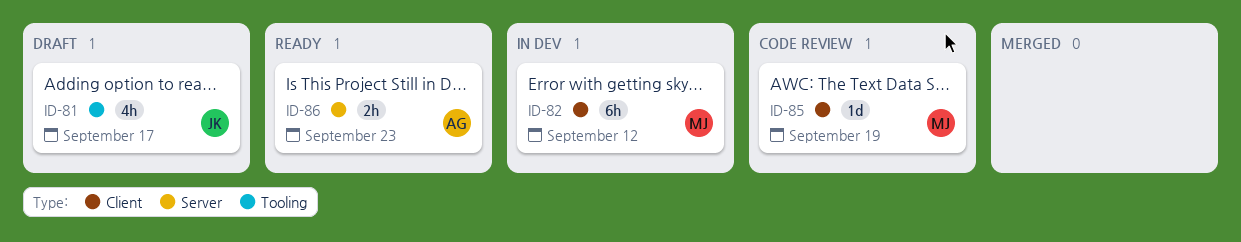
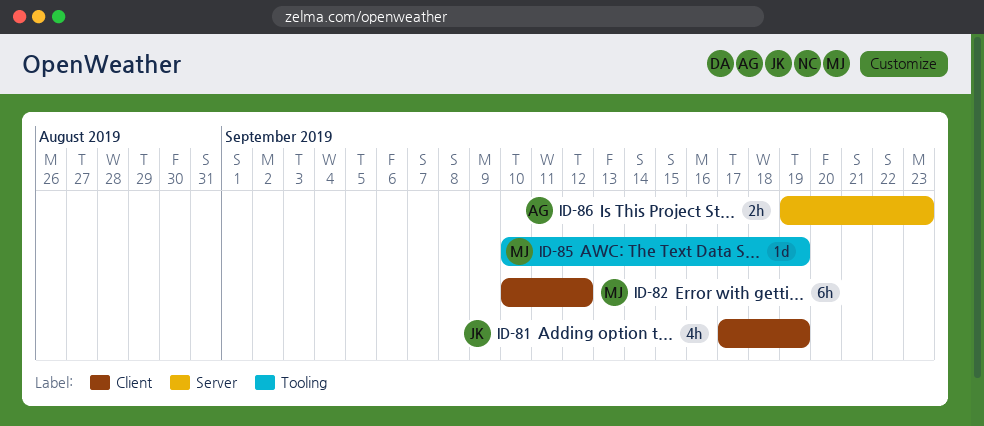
ID-81, label: Tooling -> Client
ID-81, due: Sep 17 -> Sep 19
ID-85, label: Client -> Tooling

